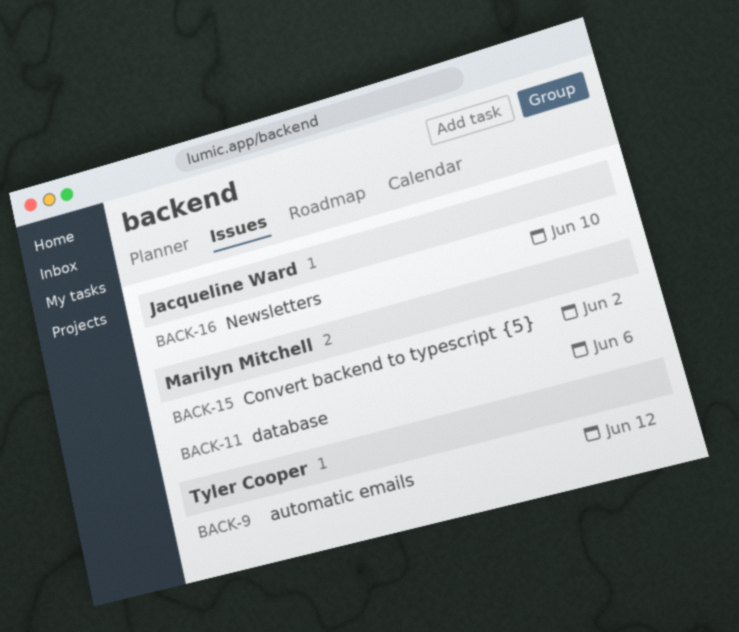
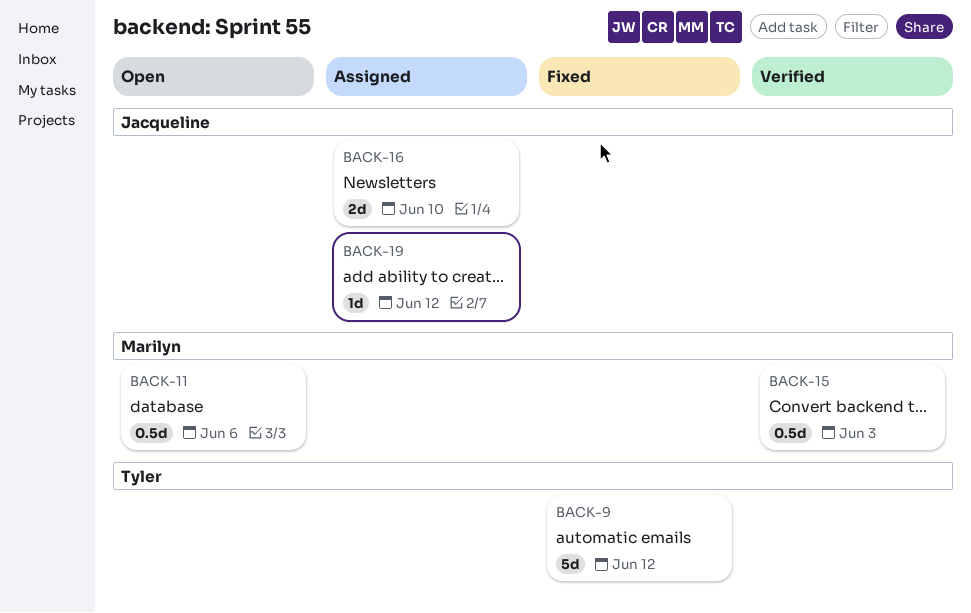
BACK-15, due: Jun 2 -> Jun 3
BACK-19: none -> present

